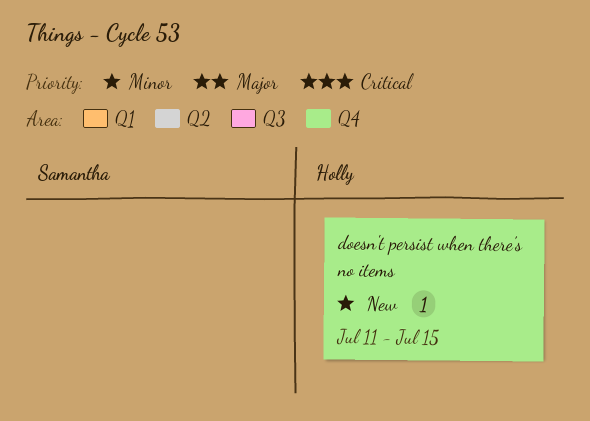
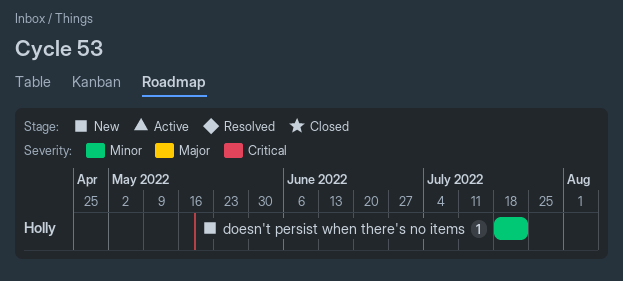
doesn't persist when there's no items, start: Jul 11 -> Jul 18
doesn't persist when there's no items, due: Jul 15 -> Jul 22

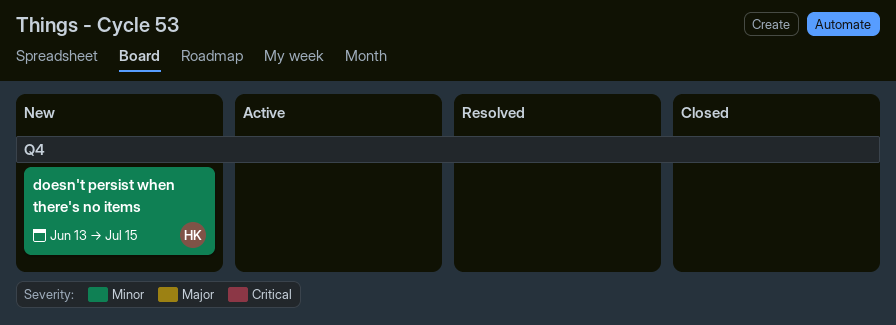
doesn't persist when there's no items, start: Jul 18 -> Jun 13
doesn't persist when there's no items, due: Jul 22 -> Jul 15

